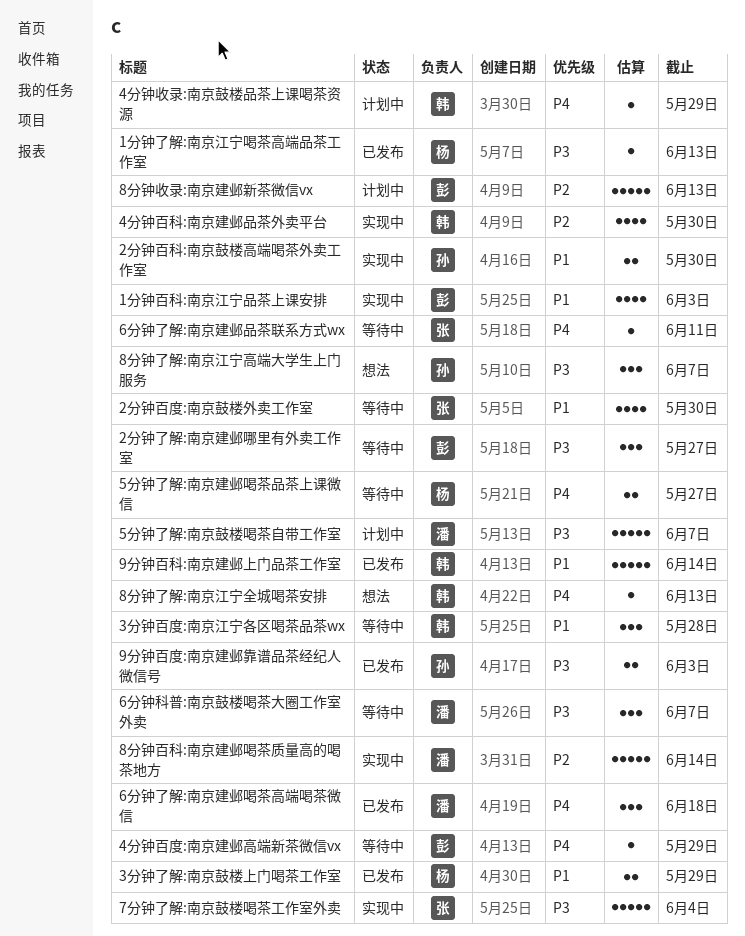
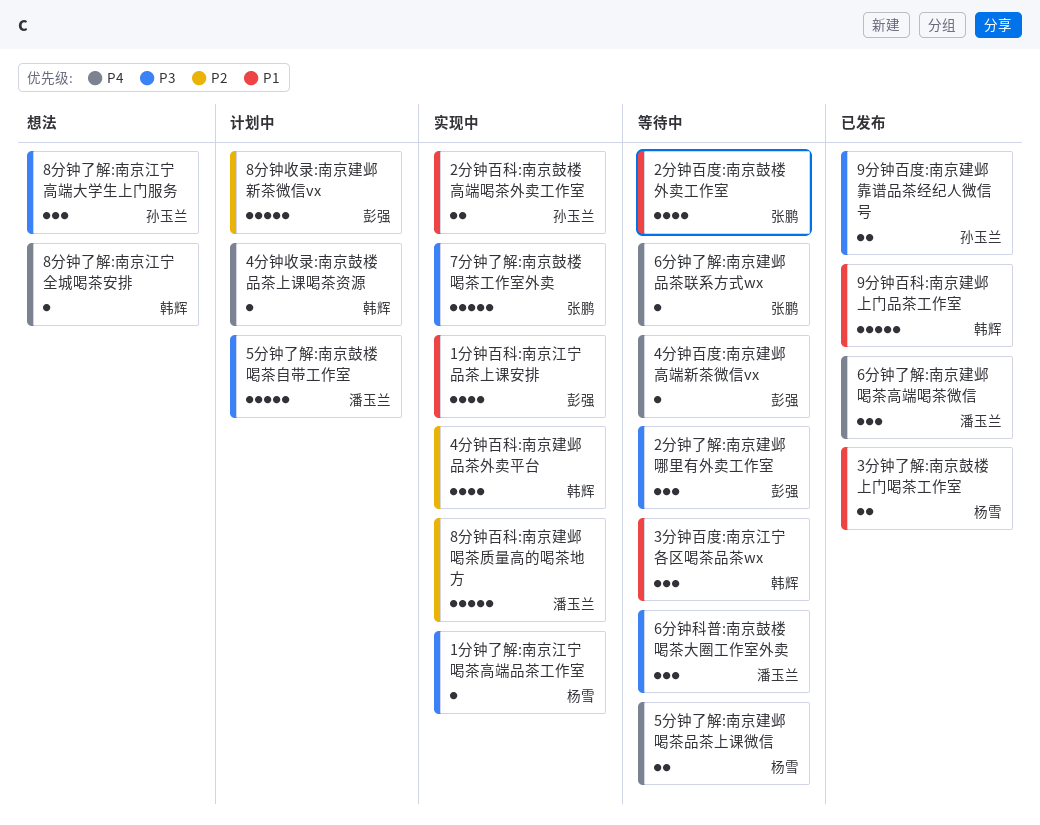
1分钟了解:南京江宁喝茶高端品茶工作室, status: 已发布 -> 实现中

